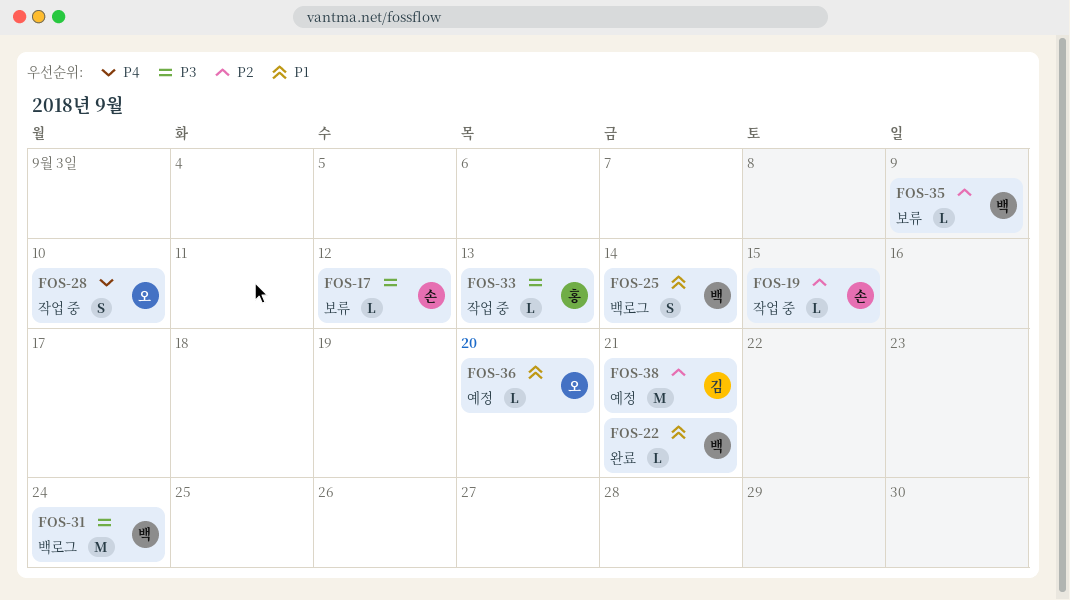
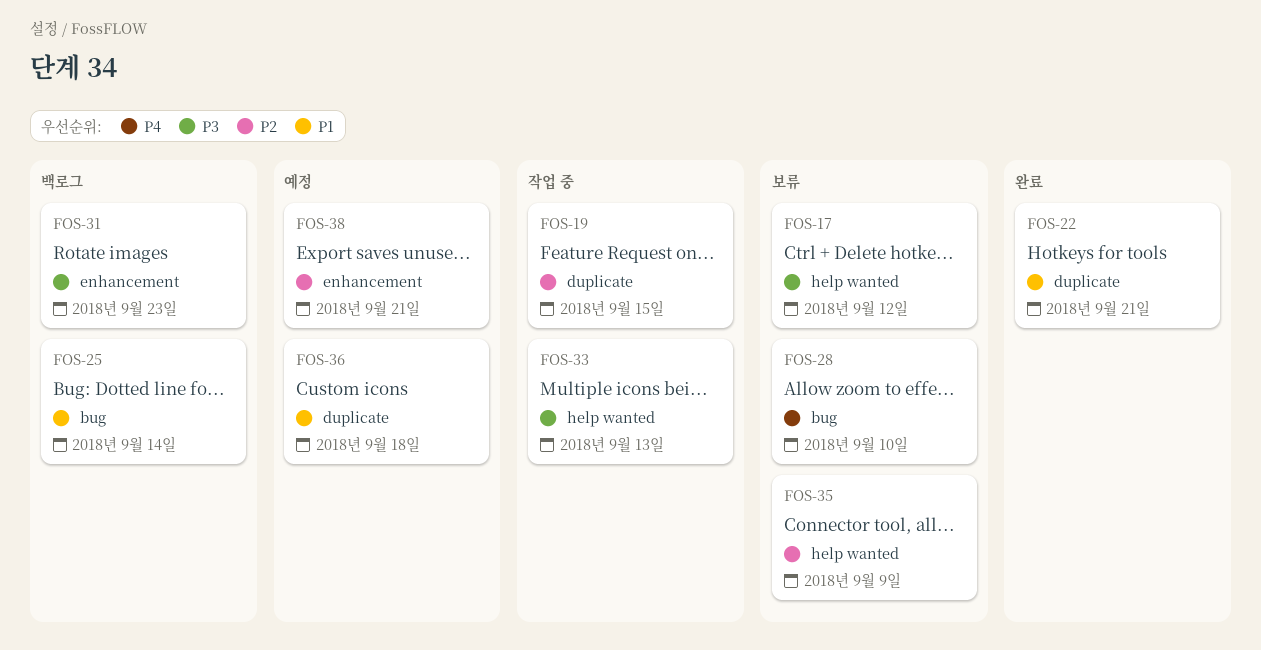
FOS-28, status: 작업 중 -> 보류
FOS-31, due: Sep 24 -> Sep 23
FOS-36, due: Sep 20 -> Sep 18

